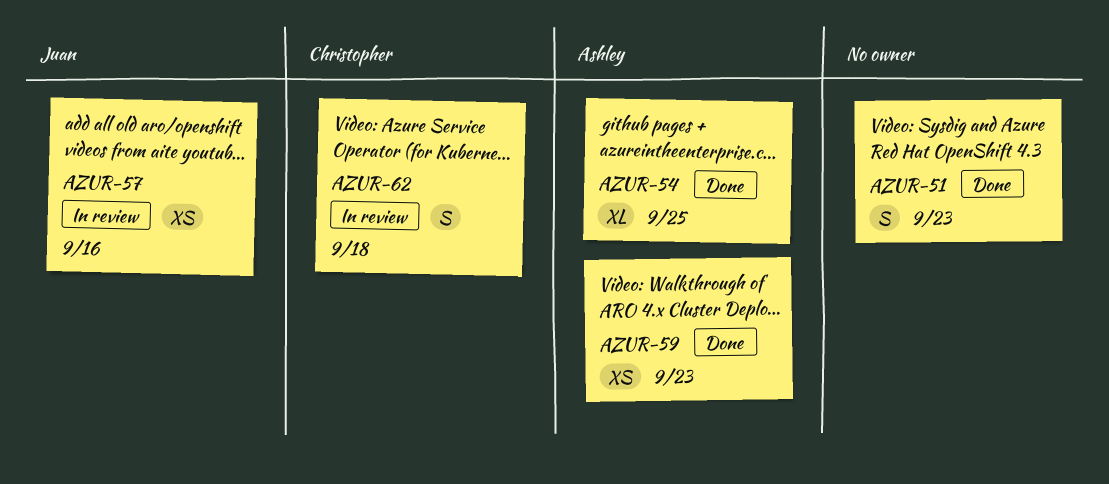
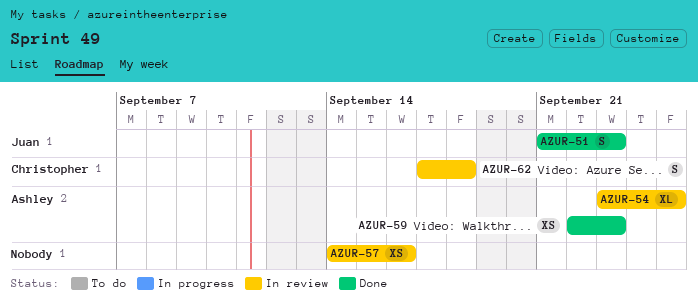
AZUR-51, owner: none -> Juan
AZUR-54, status: Done -> In review
AZUR-57, owner: Juan -> none

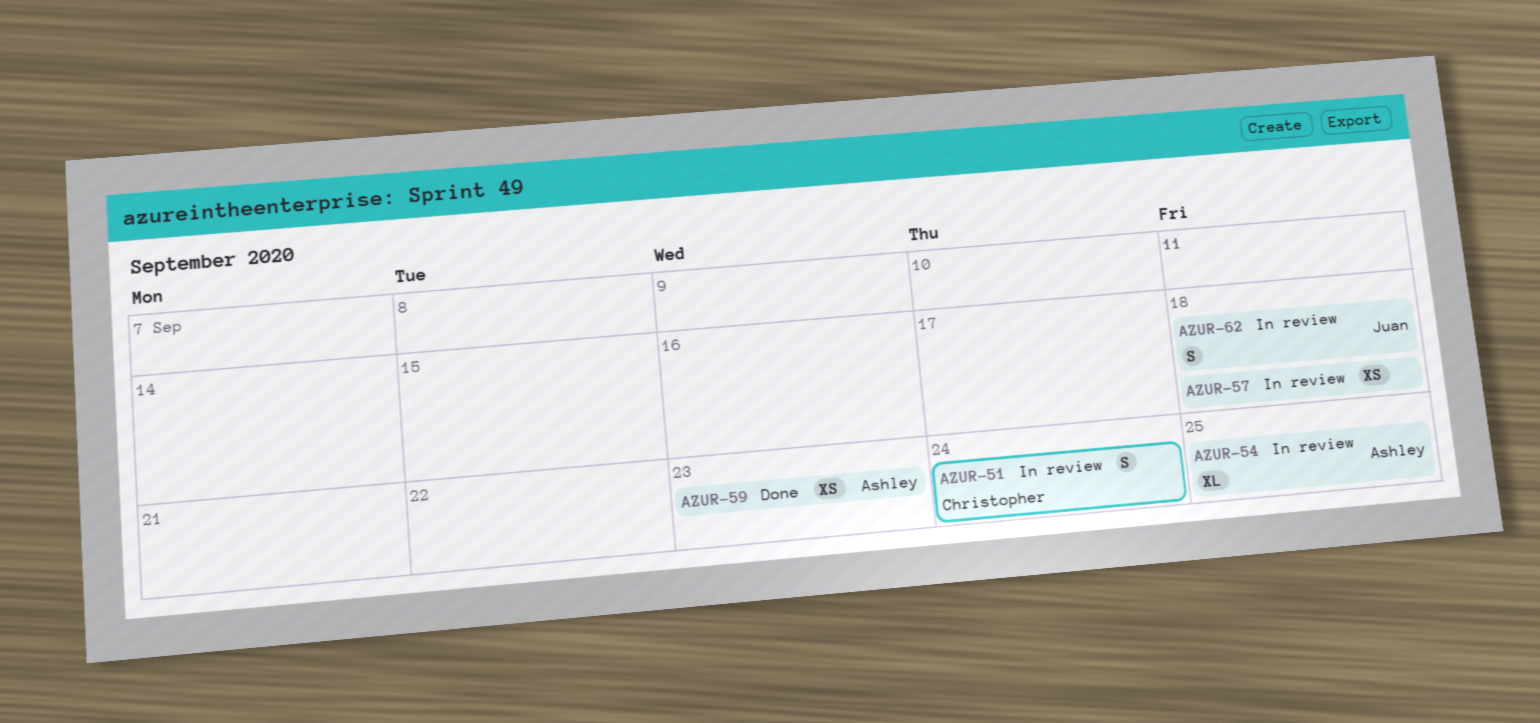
AZUR-51, status: Done -> In review
AZUR-51, owner: Juan -> Christopher
AZUR-51, due: Sep 23 -> Sep 24
AZUR-57, due: Sep 16 -> Sep 18
AZUR-62, owner: Christopher -> Juan

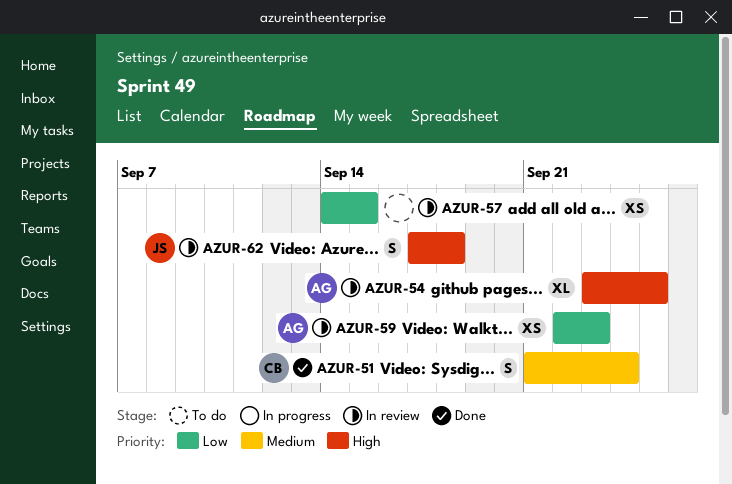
AZUR-51, status: In review -> Done
AZUR-57, due: Sep 18 -> Sep 15
AZUR-59, status: Done -> In review

